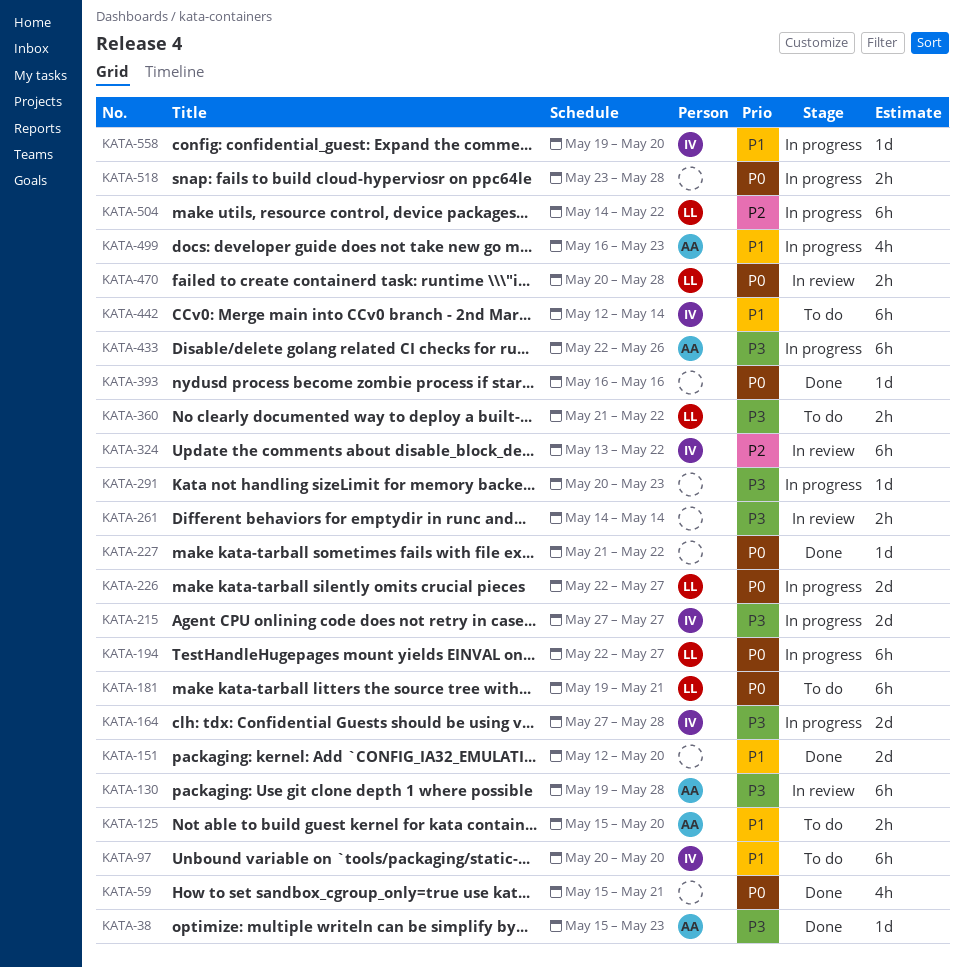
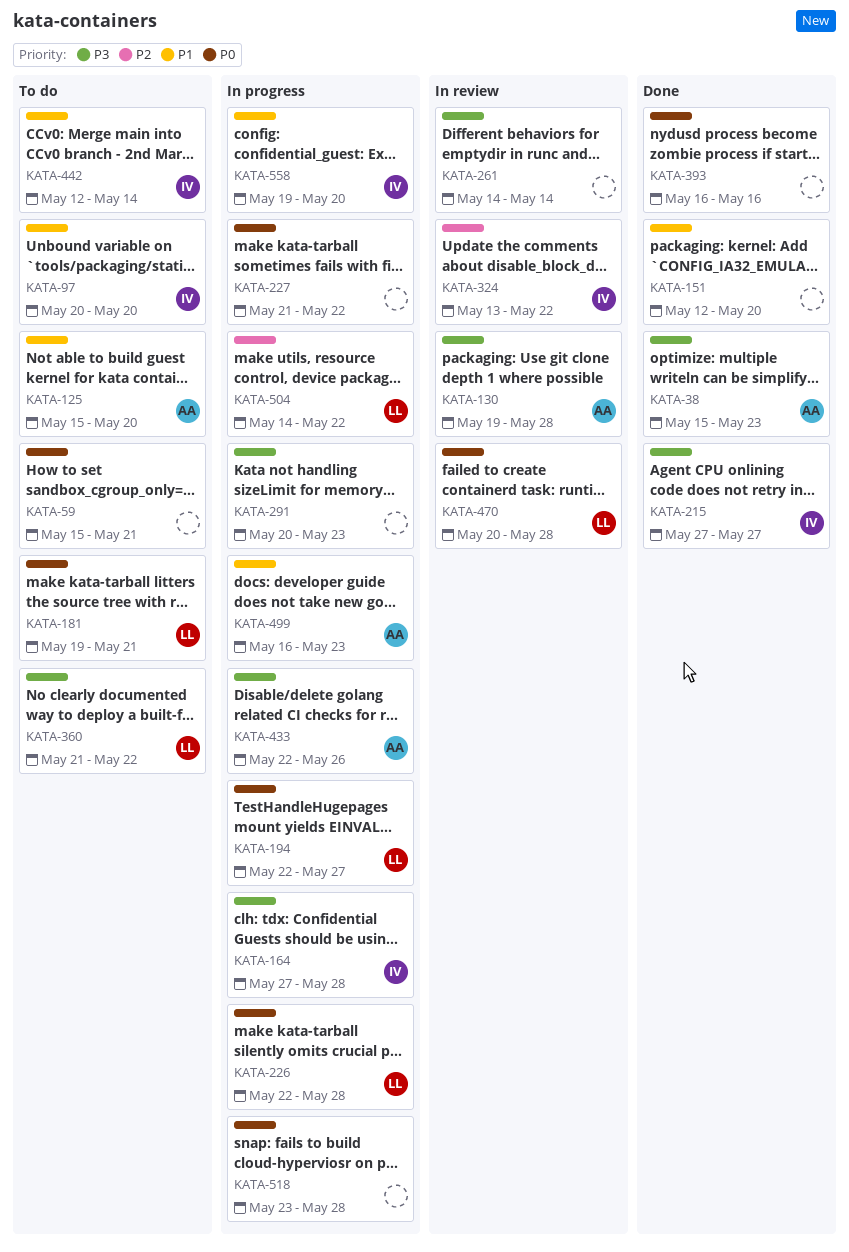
KATA-59, status: Done -> To do
KATA-215, status: In progress -> Done
KATA-226, due: May 27 -> May 28
KATA-227, status: Done -> In progress

